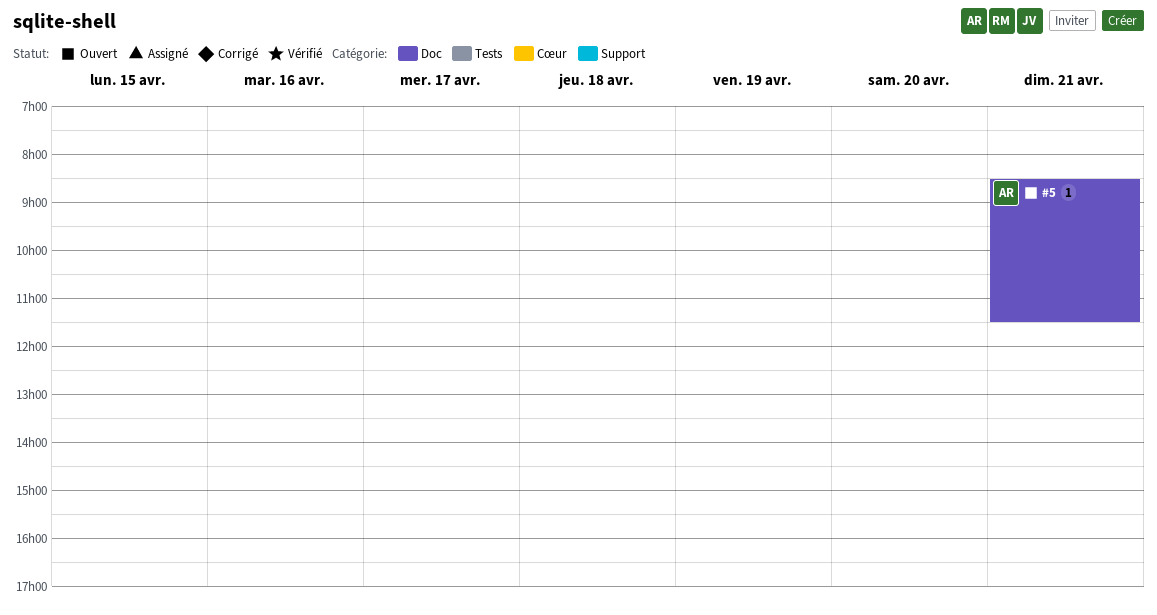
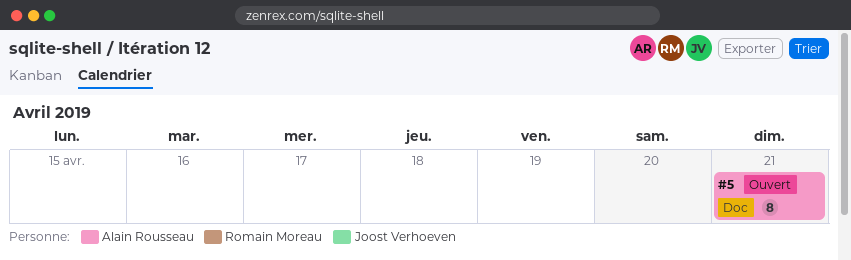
#5, estimate: 1 -> 8

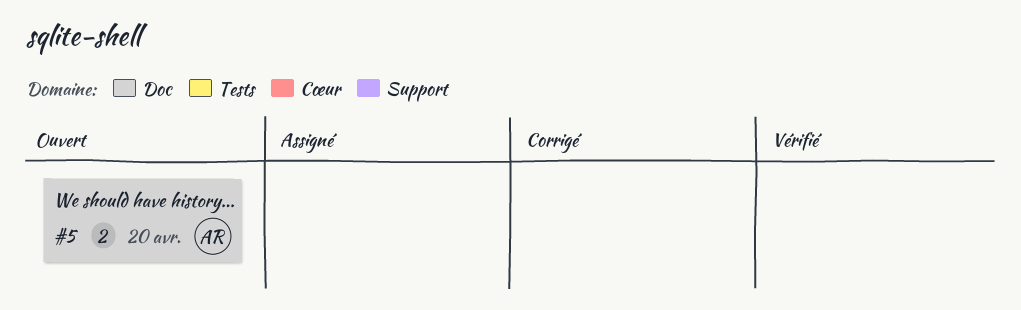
#5, estimate: 8 -> 2
#5, day: Apr 21 -> Apr 20

